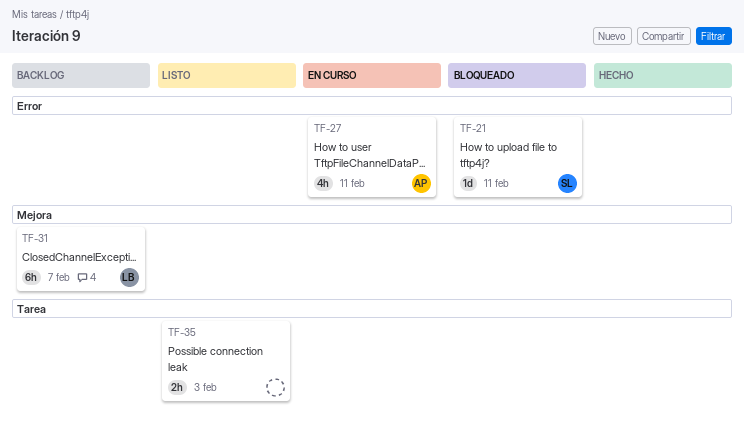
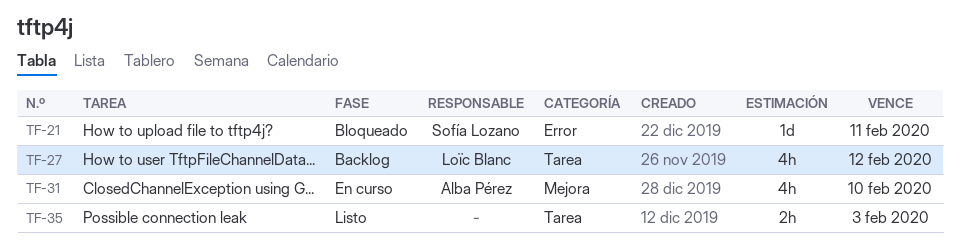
TF-27, status: En curso -> Backlog
TF-27, owner: Alba Pérez -> Loïc Blanc
TF-27, label: Error -> Tarea
TF-27, due: Feb 11 -> Feb 12
TF-31, status: Backlog -> En curso
TF-31, owner: Loïc Blanc -> Alba Pérez
TF-31, estimate: 6h -> 4h
TF-31, due: Feb 7 -> Feb 10

